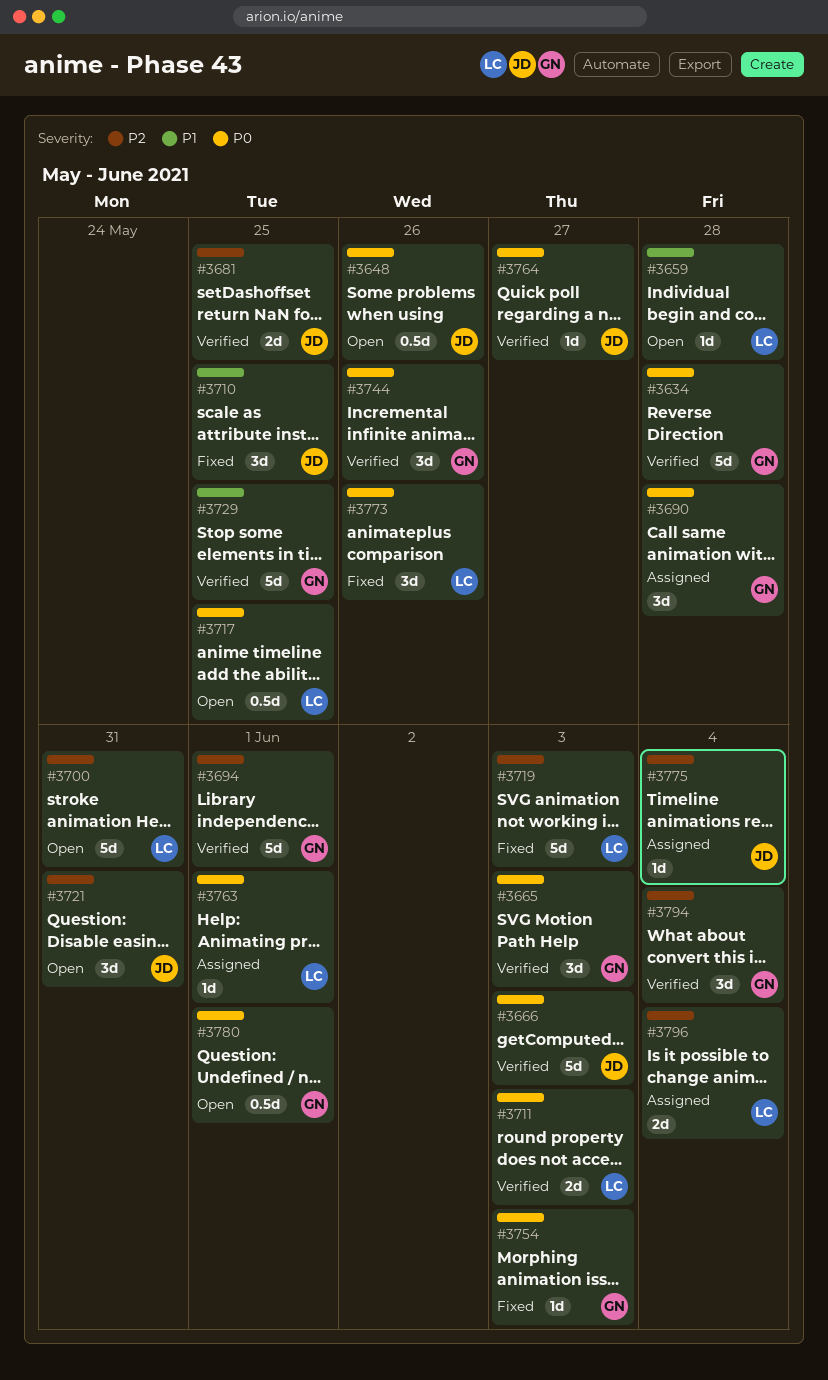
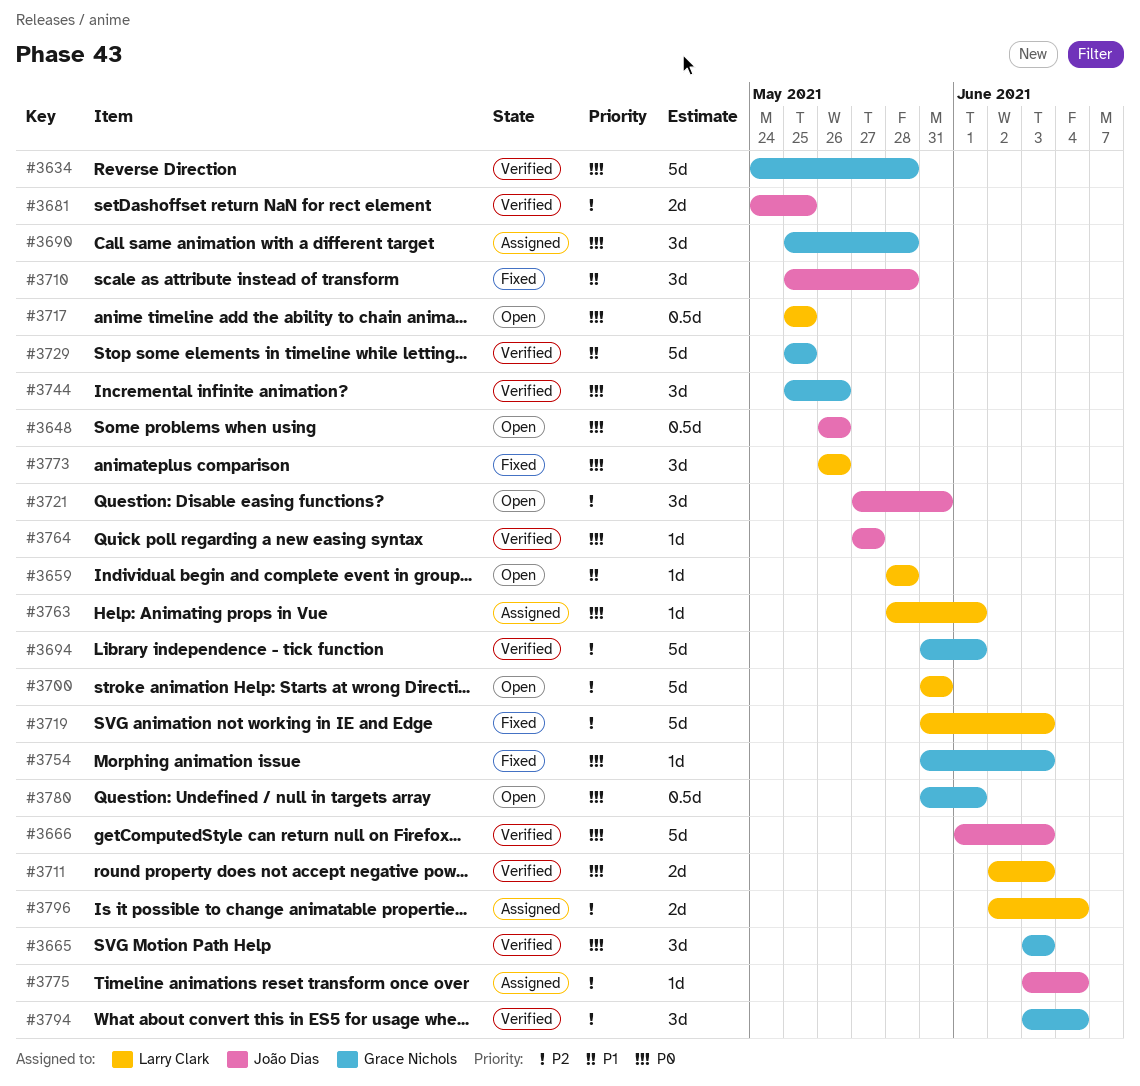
#3710, due: May 25 -> May 28

